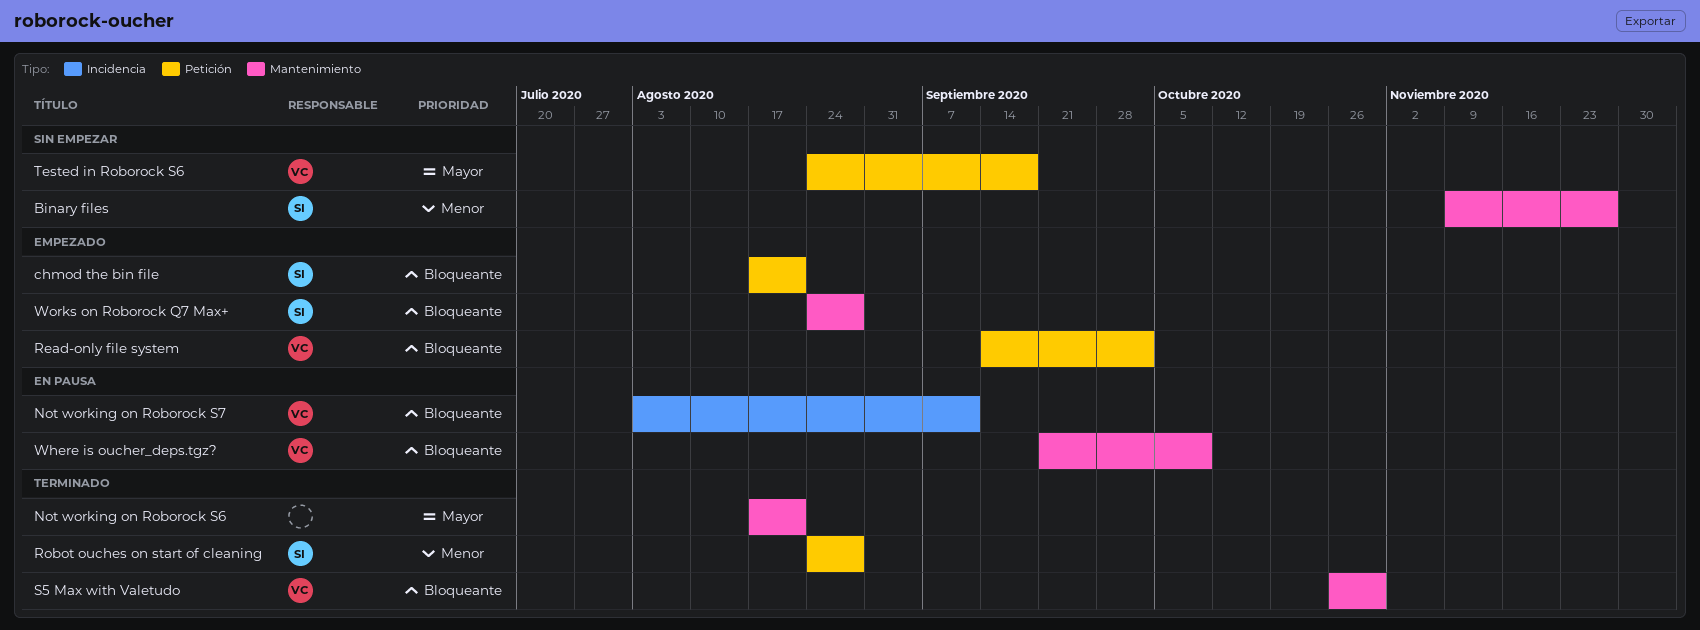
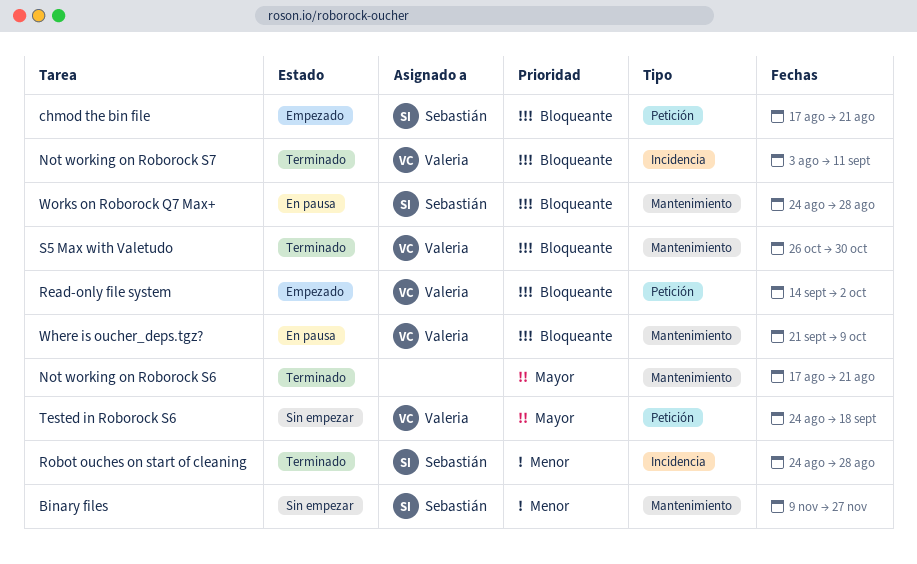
Not working on Roborock S7, status: En pausa -> Terminado
Robot ouches on start of cleaning, label: Petición -> Incidencia
Works on Roborock Q7 Max+, status: Empezado -> En pausa

